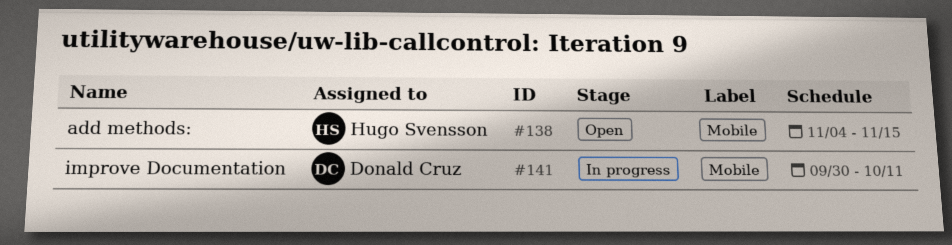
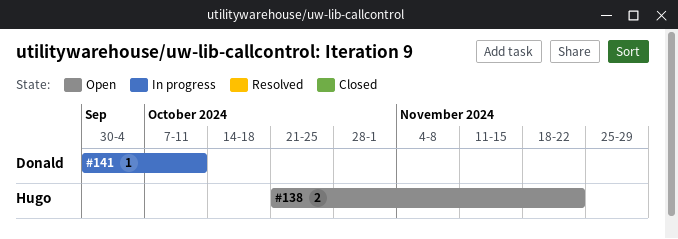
#138, start: Nov 4 -> Oct 21
#138, due: Nov 15 -> Nov 22

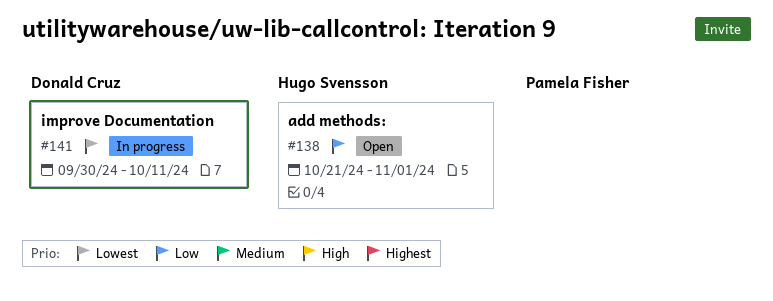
#138, due: Nov 22 -> Nov 1

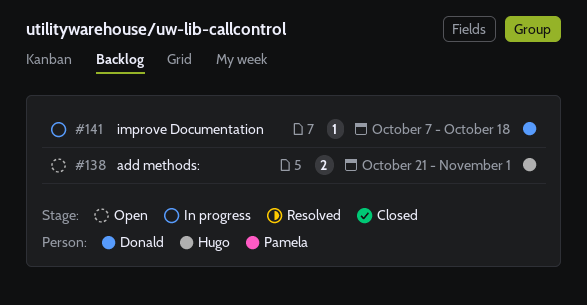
#141, start: Sep 30 -> Oct 7
#141, due: Oct 11 -> Oct 18

